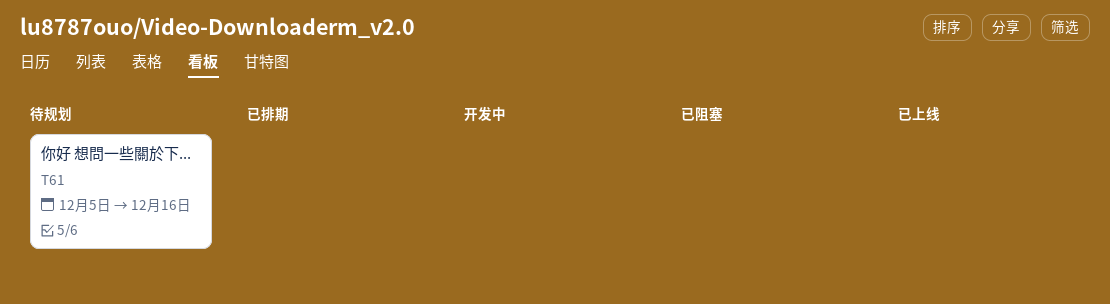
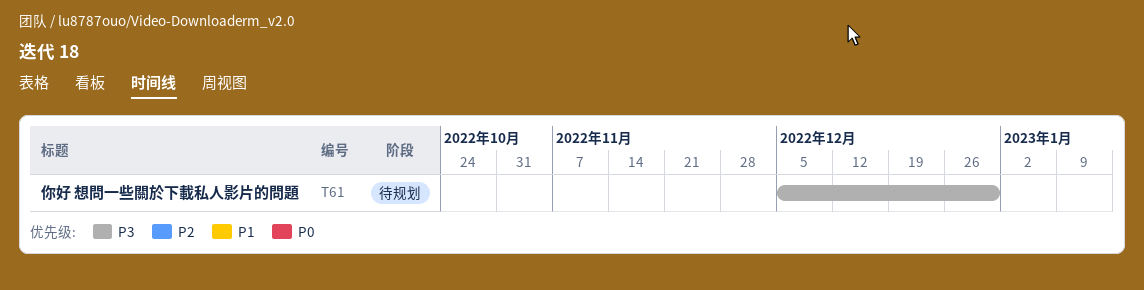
T61, due: Dec 16 -> Dec 30

